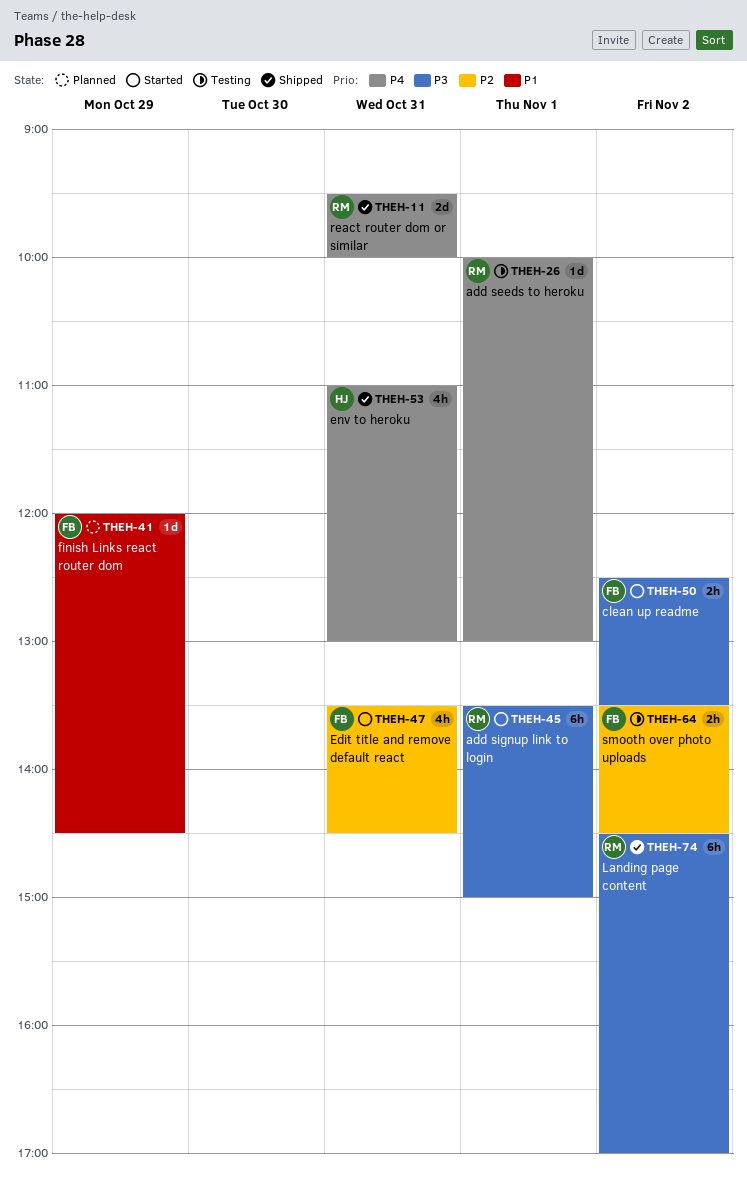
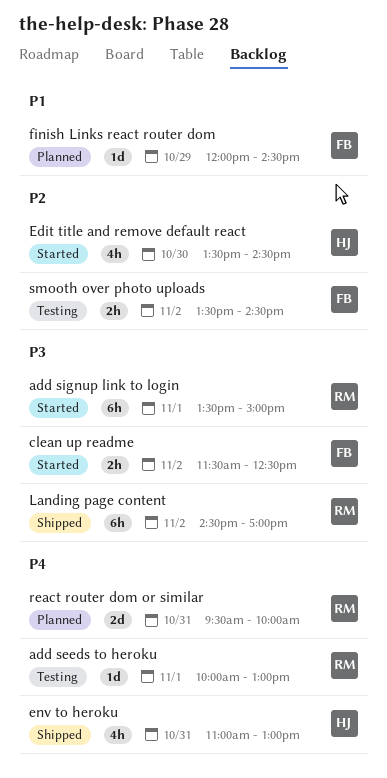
clean up readme, begins: 12:30 -> 11:30
clean up readme, ends: 13:30 -> 12:30
Edit title and remove default react, owner: FB -> HJ
Edit title and remove default react, day: Oct 31 -> Oct 30
react router dom or similar, status: Shipped -> Planned

